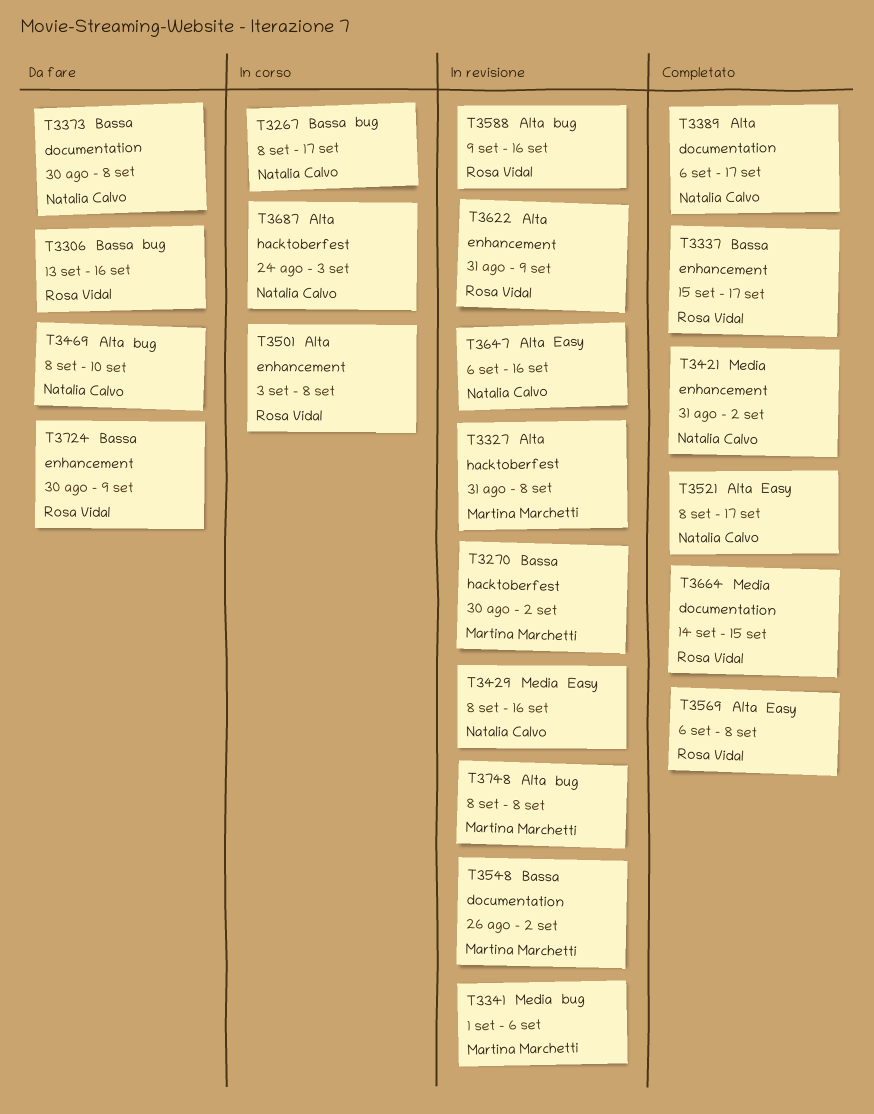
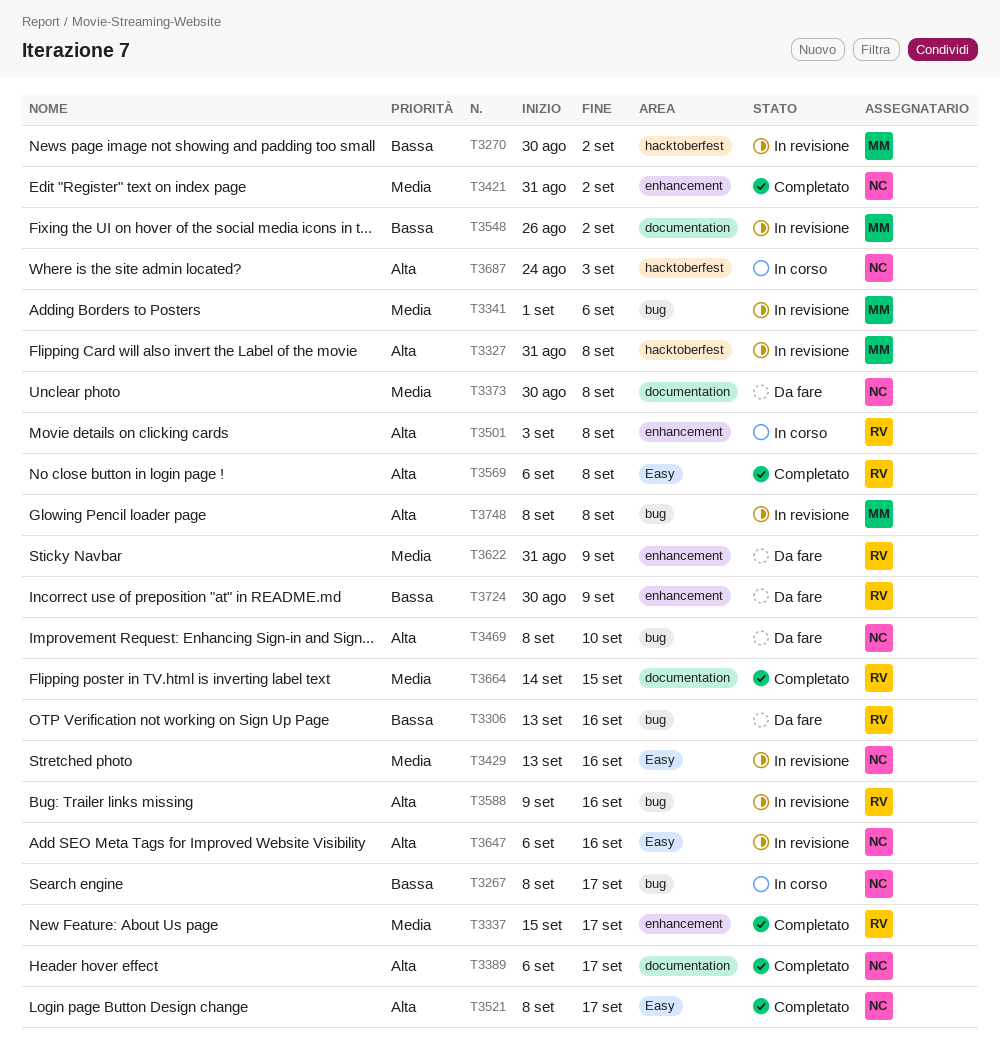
T3337, priority: Bassa -> Media
T3373, priority: Bassa -> Media
T3429, start: Sep 8 -> Sep 13
T3622, status: In revisione -> Da fare
T3622, priority: Alta -> Media

